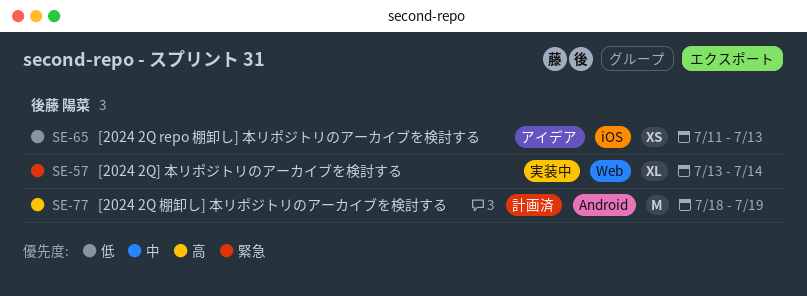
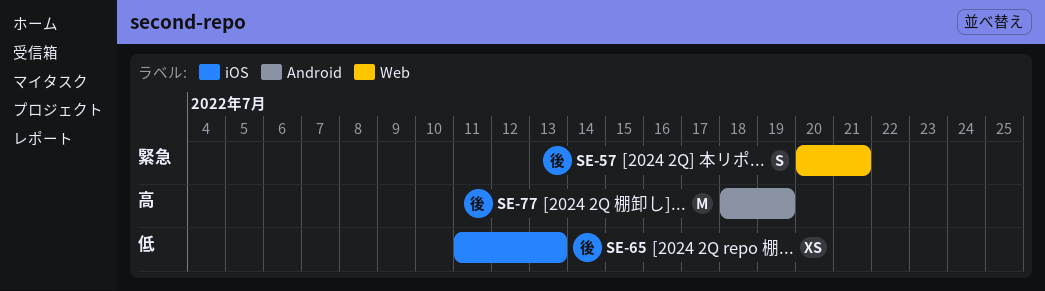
SE-57, estimate: XL -> S
SE-57, start: Jul 13 -> Jul 20
SE-57, due: Jul 14 -> Jul 21

